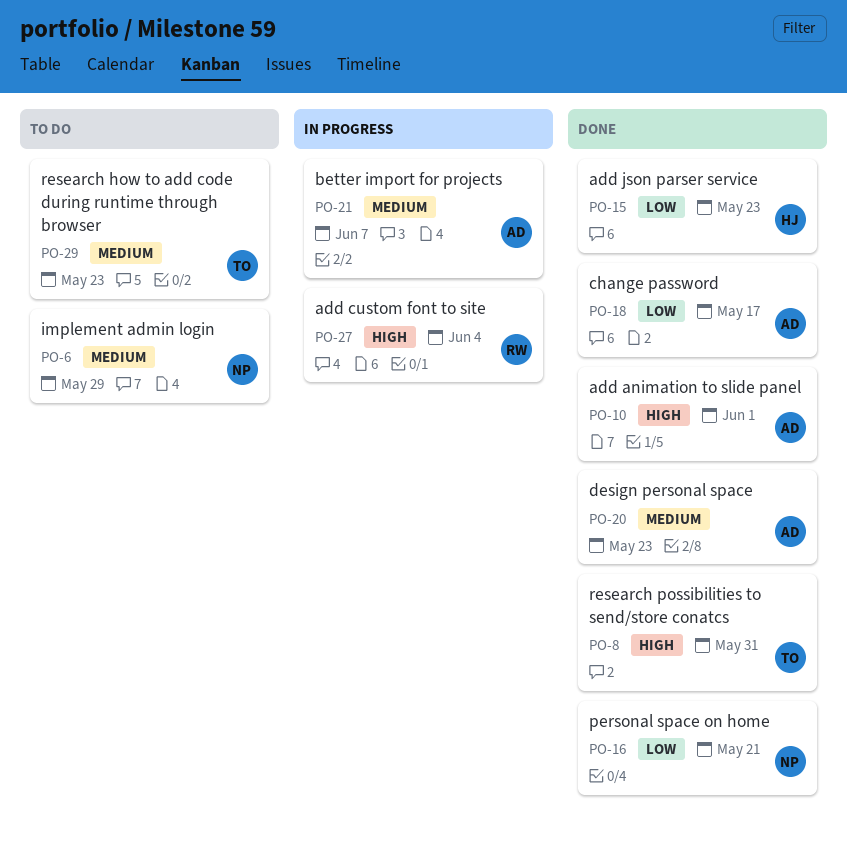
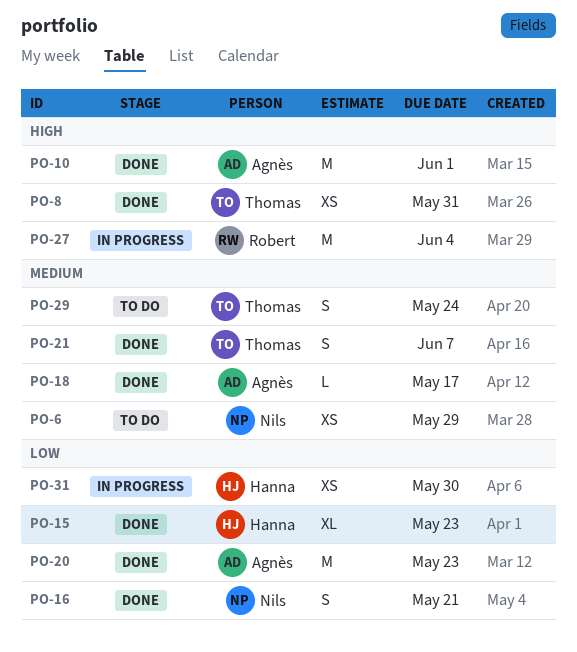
PO-18, priority: Low -> Medium
PO-20, priority: Medium -> Low
PO-21, status: In progress -> Done
PO-21, owner: Agnès -> Thomas
PO-29, due: May 23 -> May 24
PO-31: none -> present

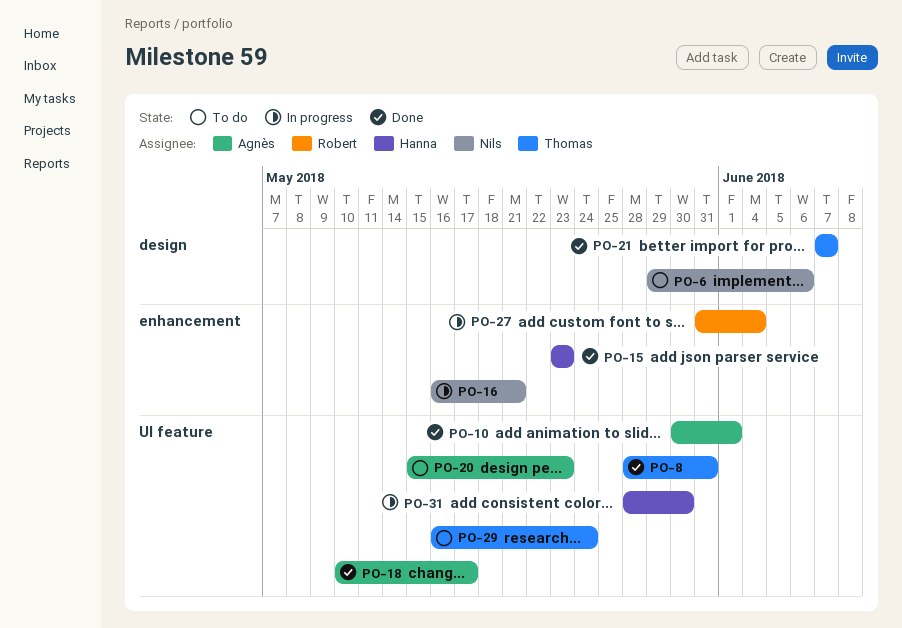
PO-6, due: May 29 -> Jun 6
PO-16, status: Done -> In progress
PO-20, status: Done -> To do

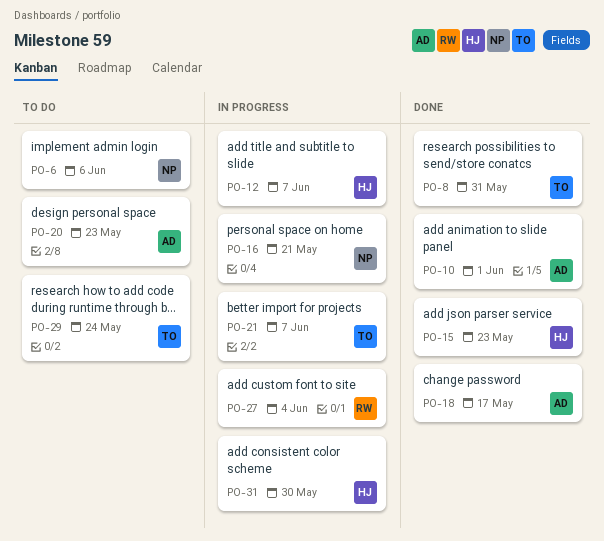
PO-12: none -> present
PO-21, status: Done -> In progress

